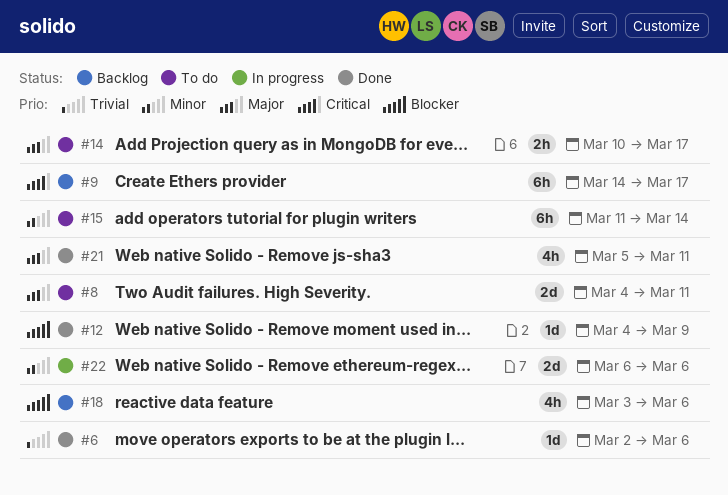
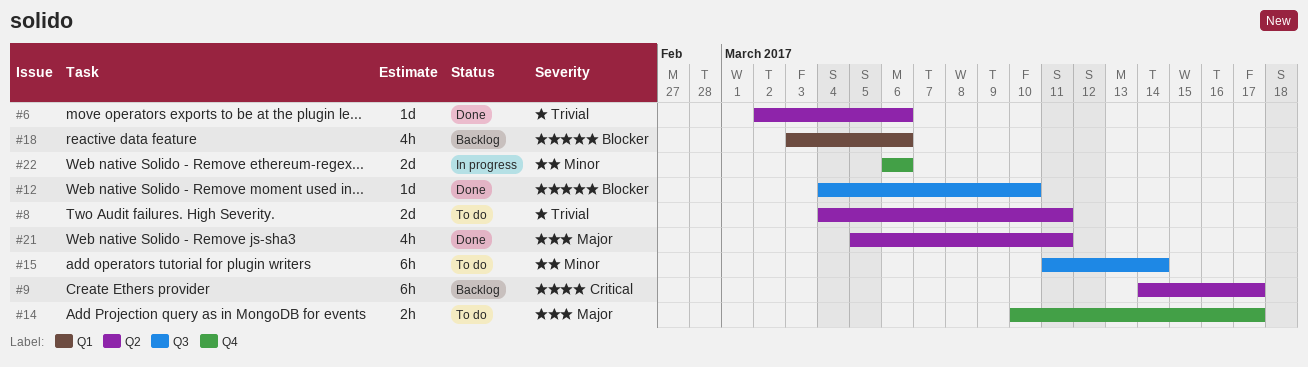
#8, priority: Major -> Trivial
#12, due: Mar 9 -> Mar 10

